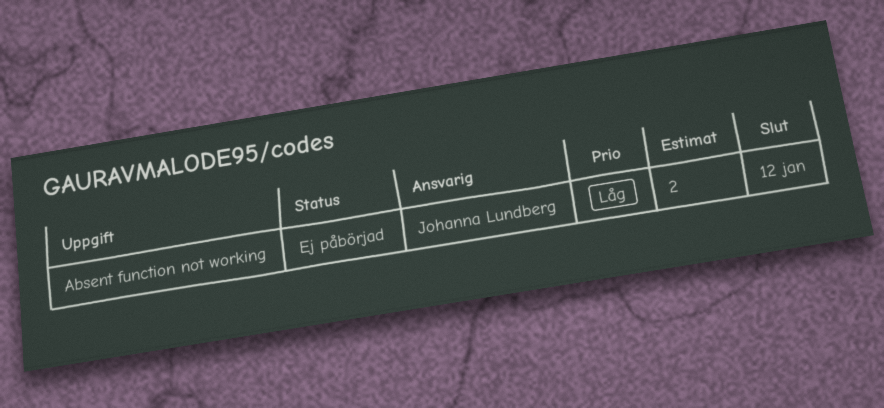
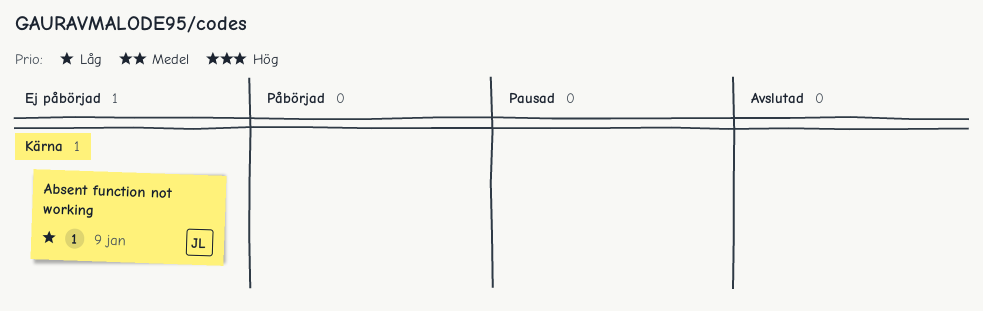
Absent function not working, estimate: 2 -> 1
Absent function not working, due: Jan 12 -> Jan 9

